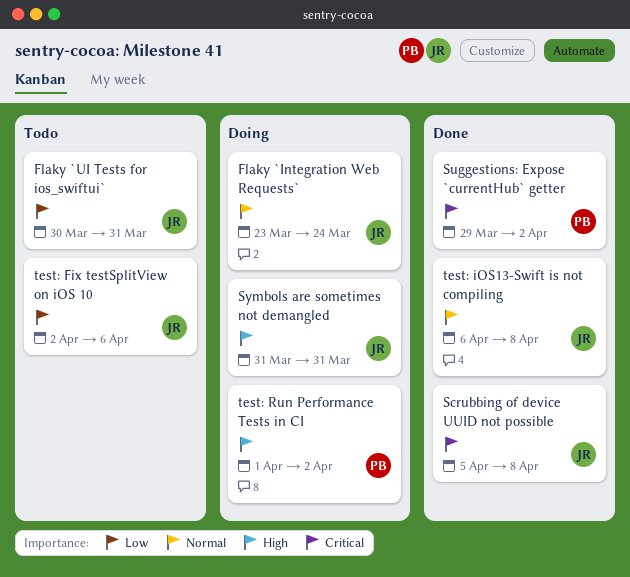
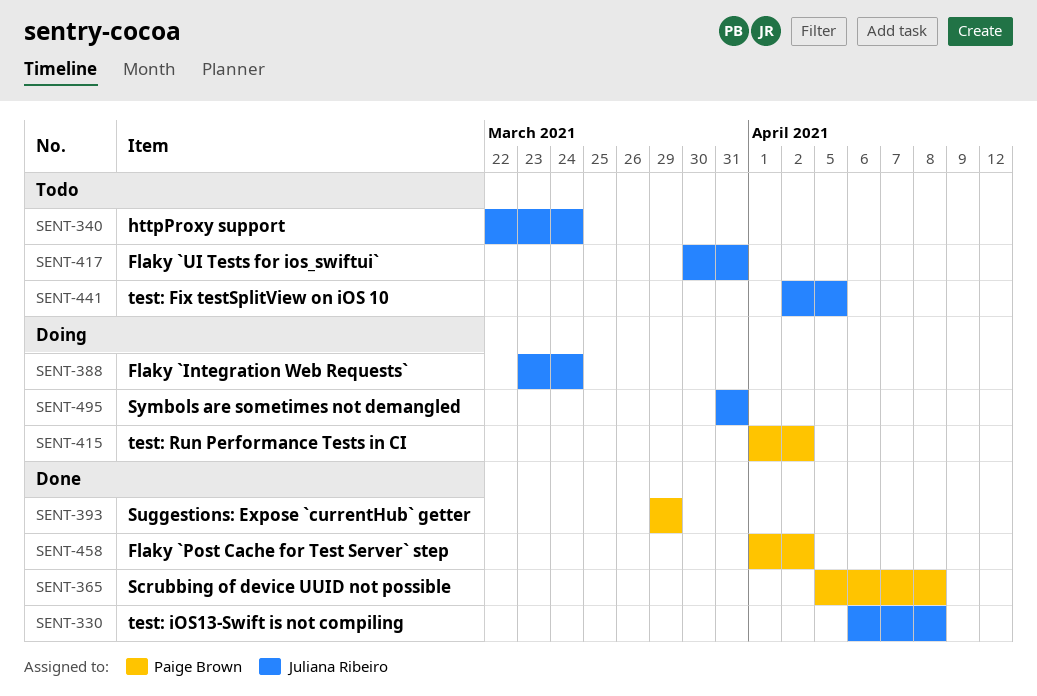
Flaky `Post Cache for Test Server` step: none -> present
httpProxy support: none -> present
Scrubbing of device UUID not possible, owner: Juliana Ribeiro -> Paige Brown
Suggestions: Expose `currentHub` getter, due: Apr 2 -> Mar 29
test: Fix testSplitView on iOS 10, due: Apr 6 -> Apr 5

